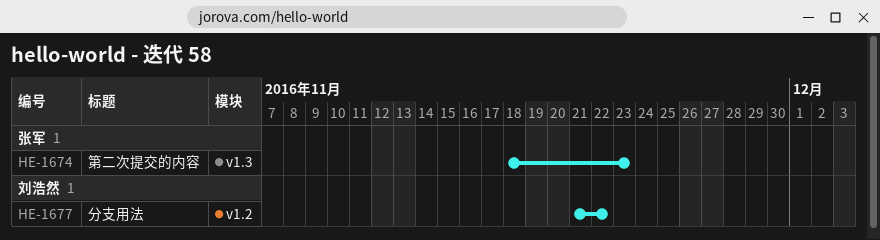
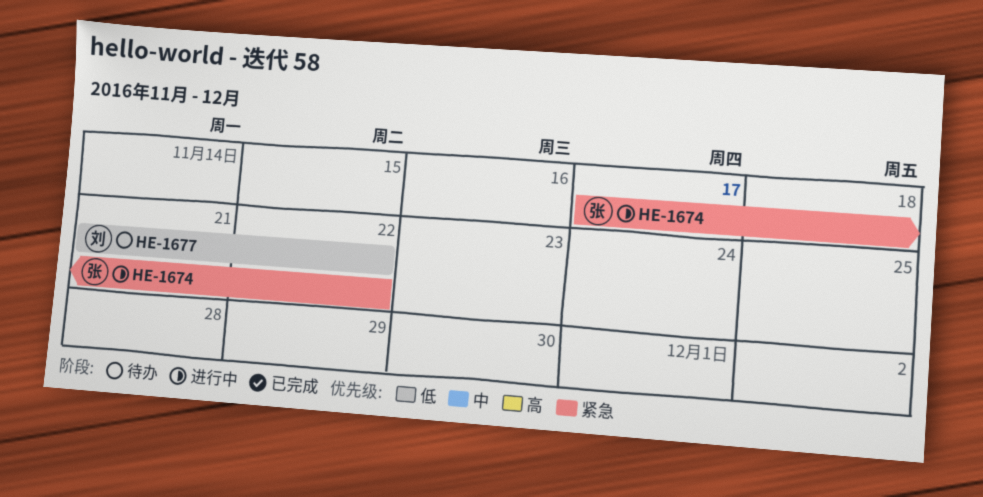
HE-1674, start: Nov 18 -> Nov 17
HE-1674, due: Nov 23 -> Nov 22

